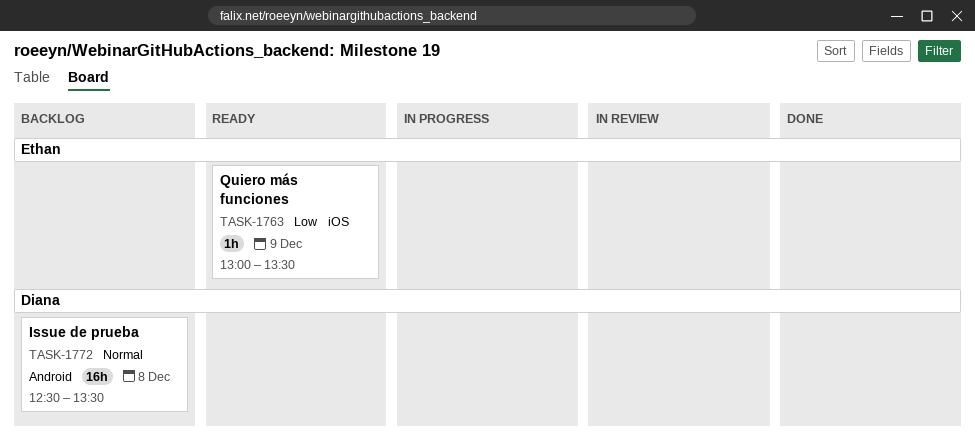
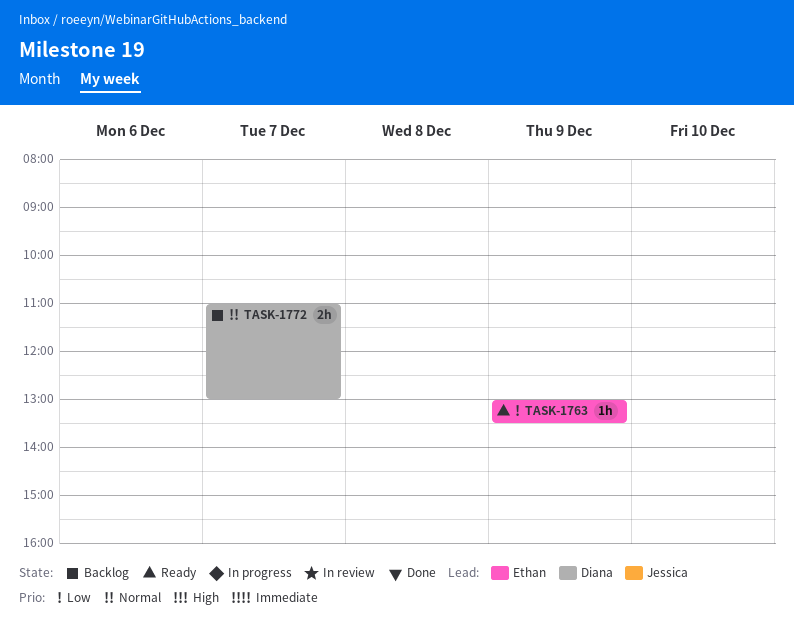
TASK-1772, estimate: 16h -> 2h
TASK-1772, day: Dec 8 -> Dec 7
TASK-1772, begins: 12:30 -> 11:00
TASK-1772, ends: 13:30 -> 13:00

